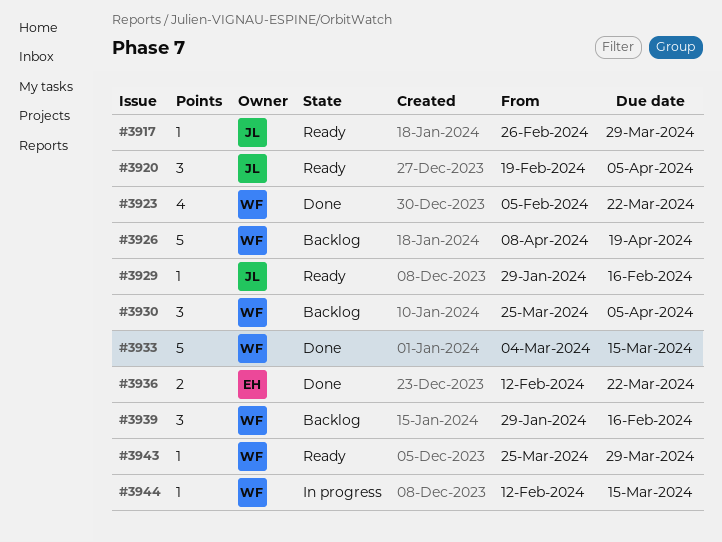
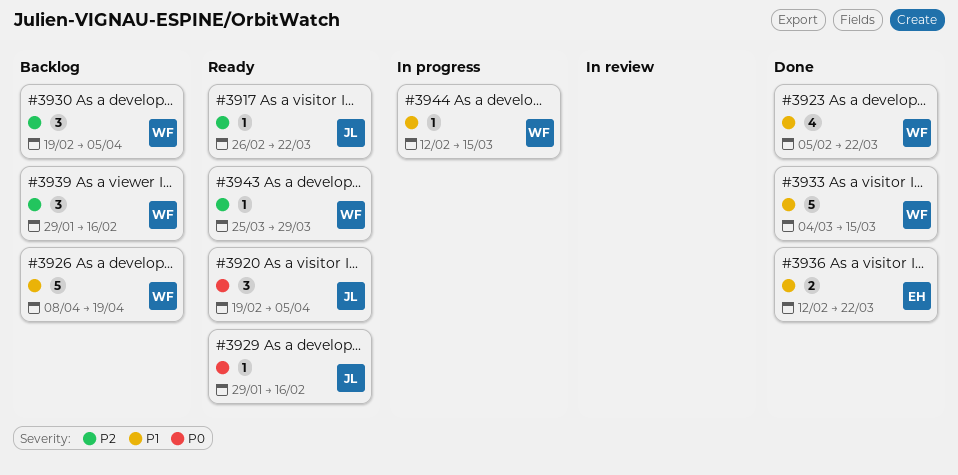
#3917, due: Mar 29 -> Mar 22
#3930, start: Mar 25 -> Feb 19

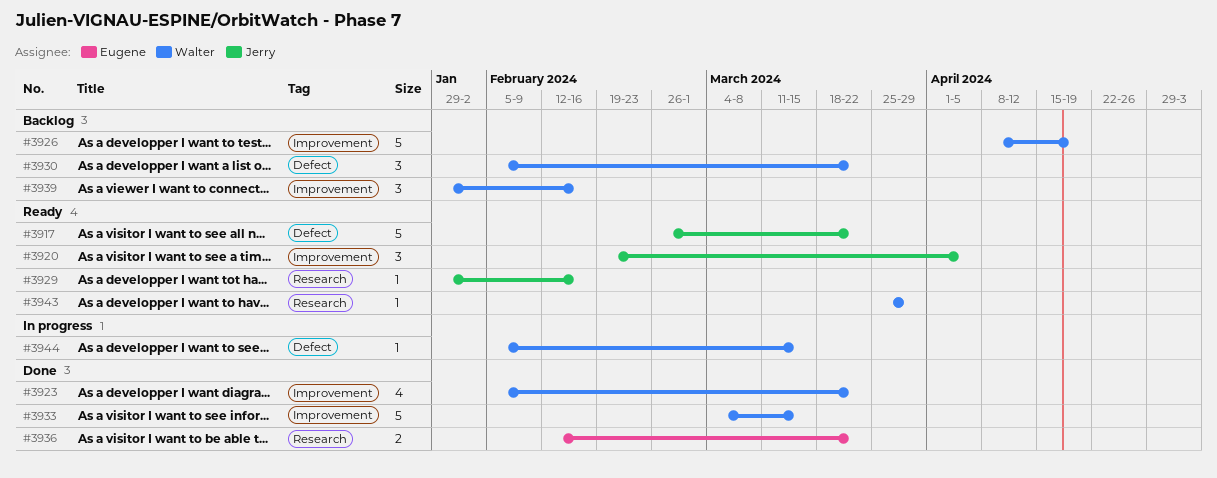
#3917, estimate: 1 -> 5
#3930, start: Feb 19 -> Feb 5
#3930, due: Apr 5 -> Mar 22
#3944, start: Feb 12 -> Feb 5

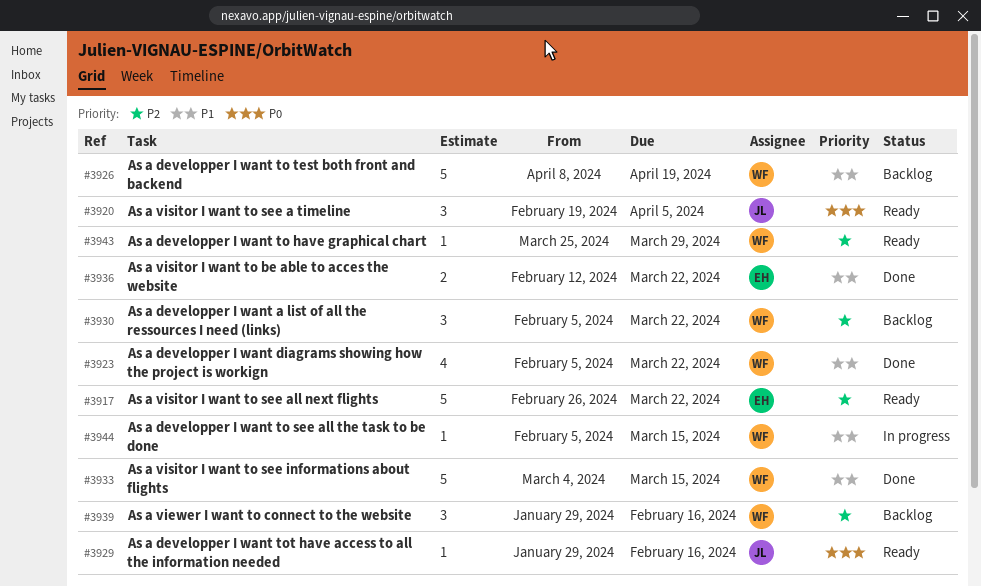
#3917, owner: Jerry -> Eugene

